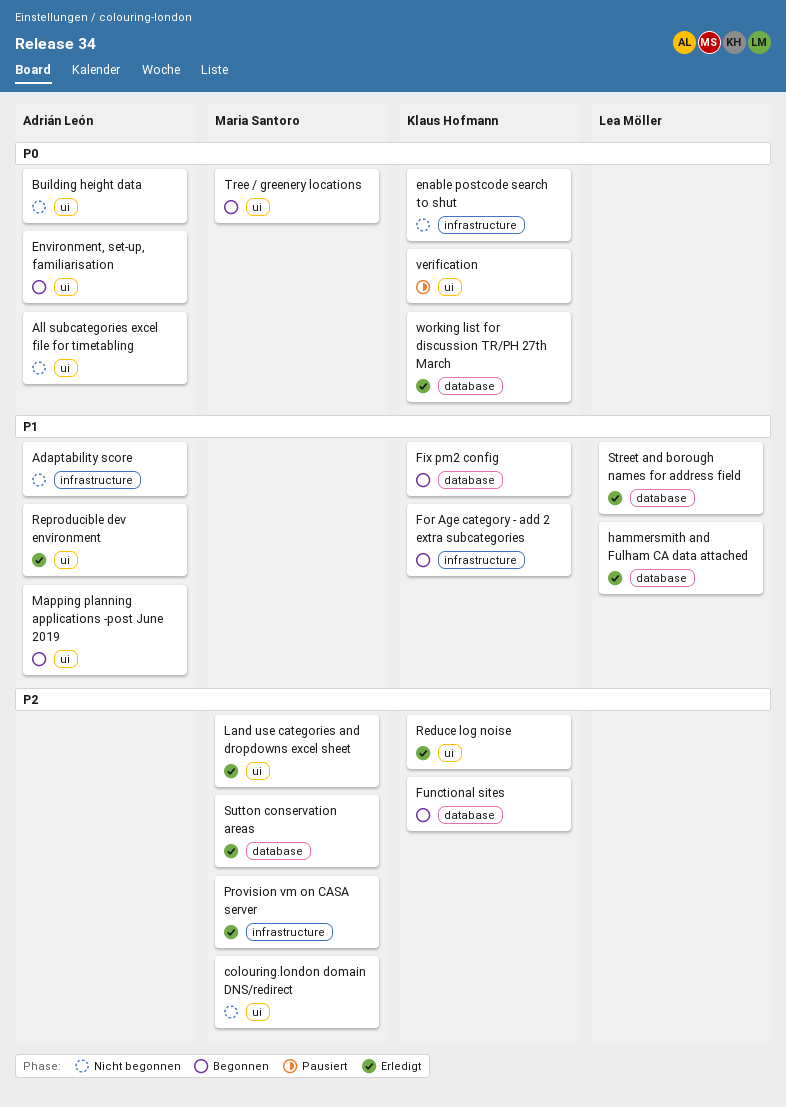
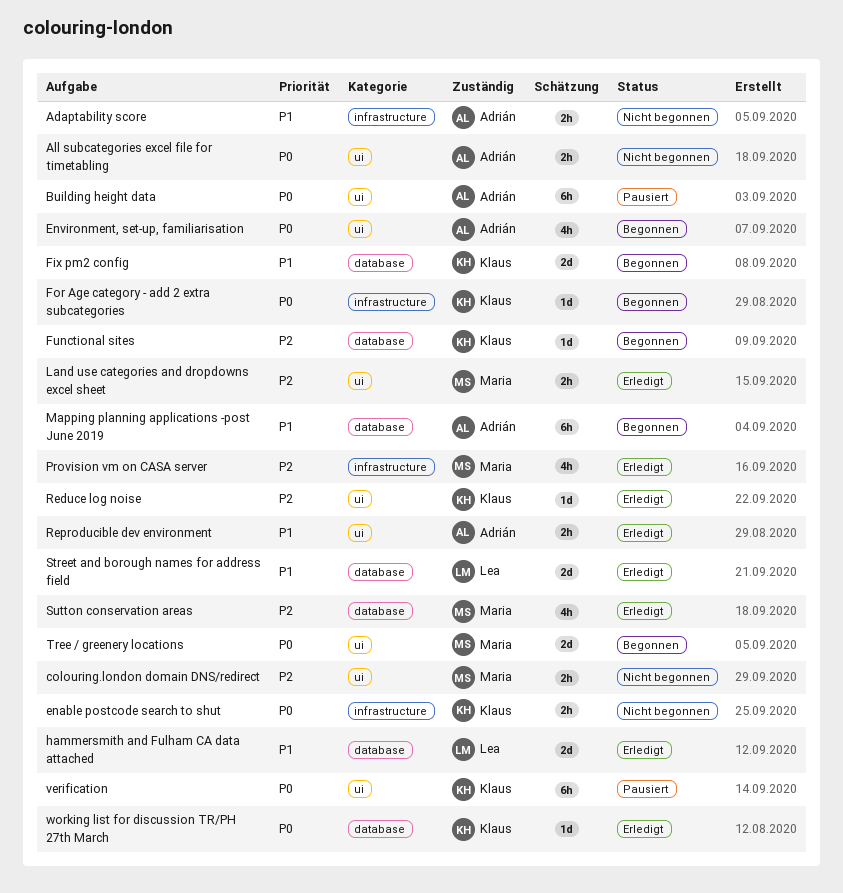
Building height data, status: Nicht begonnen -> Pausiert
For Age category - add 2 extra subcategories, priority: P1 -> P0
Mapping planning applications -post June 2019, label: ui -> database

